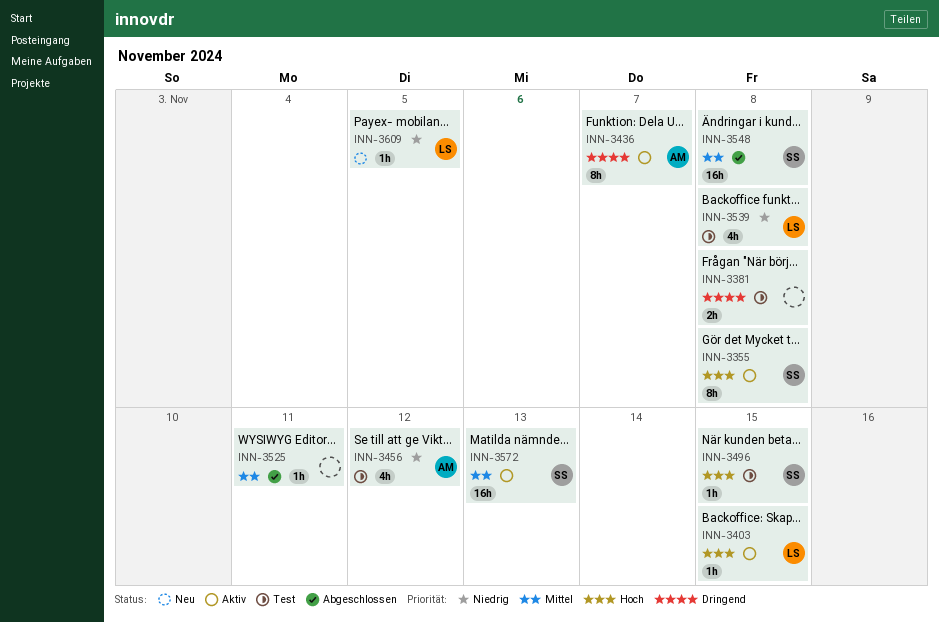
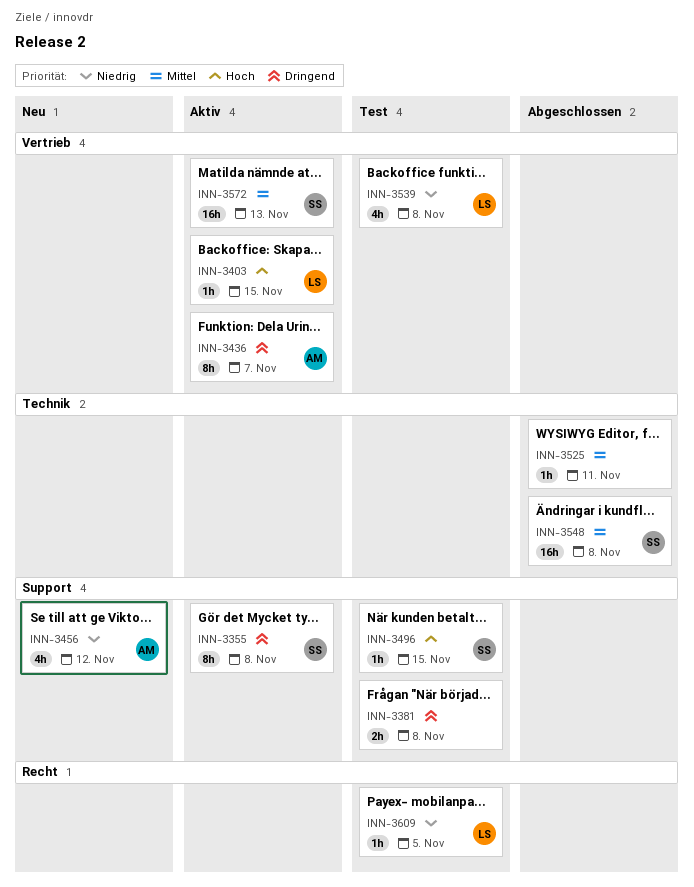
INN-3355, priority: Hoch -> Dringend
INN-3456, status: Test -> Neu
INN-3609, status: Neu -> Test

